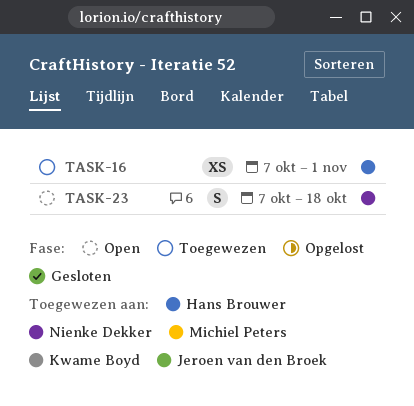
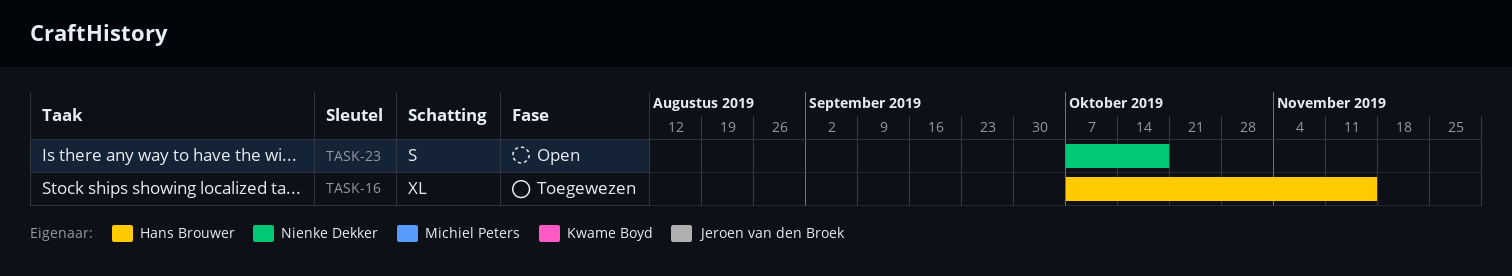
TASK-16, estimate: XS -> XL
TASK-16, due: Nov 1 -> Nov 15

